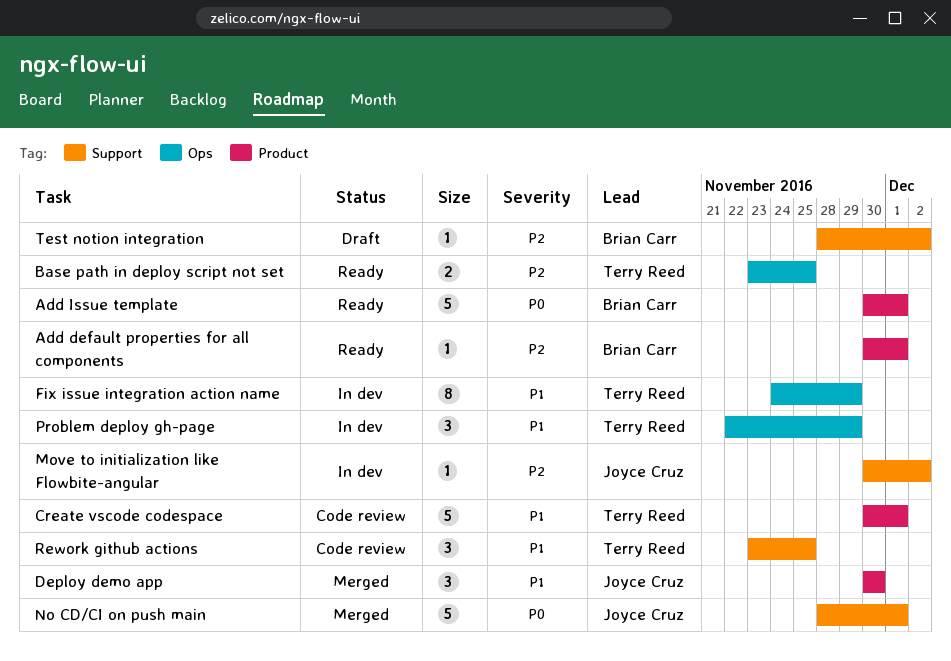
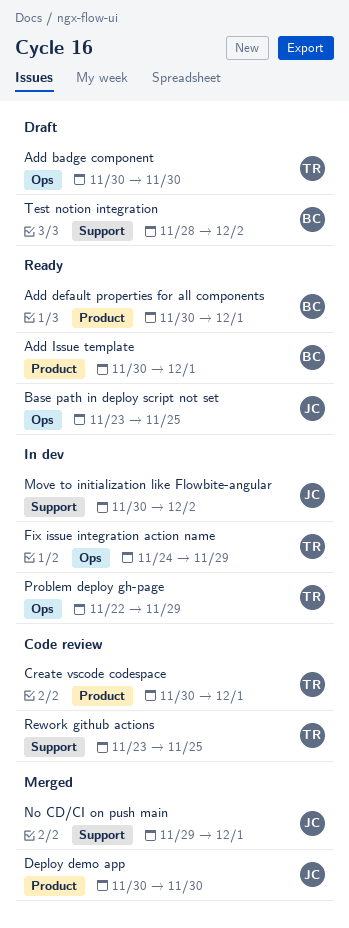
Add badge component: none -> present
Base path in deploy script not set, owner: Terry Reed -> Joyce Cruz
No CD/CI on push main, start: Nov 28 -> Nov 29

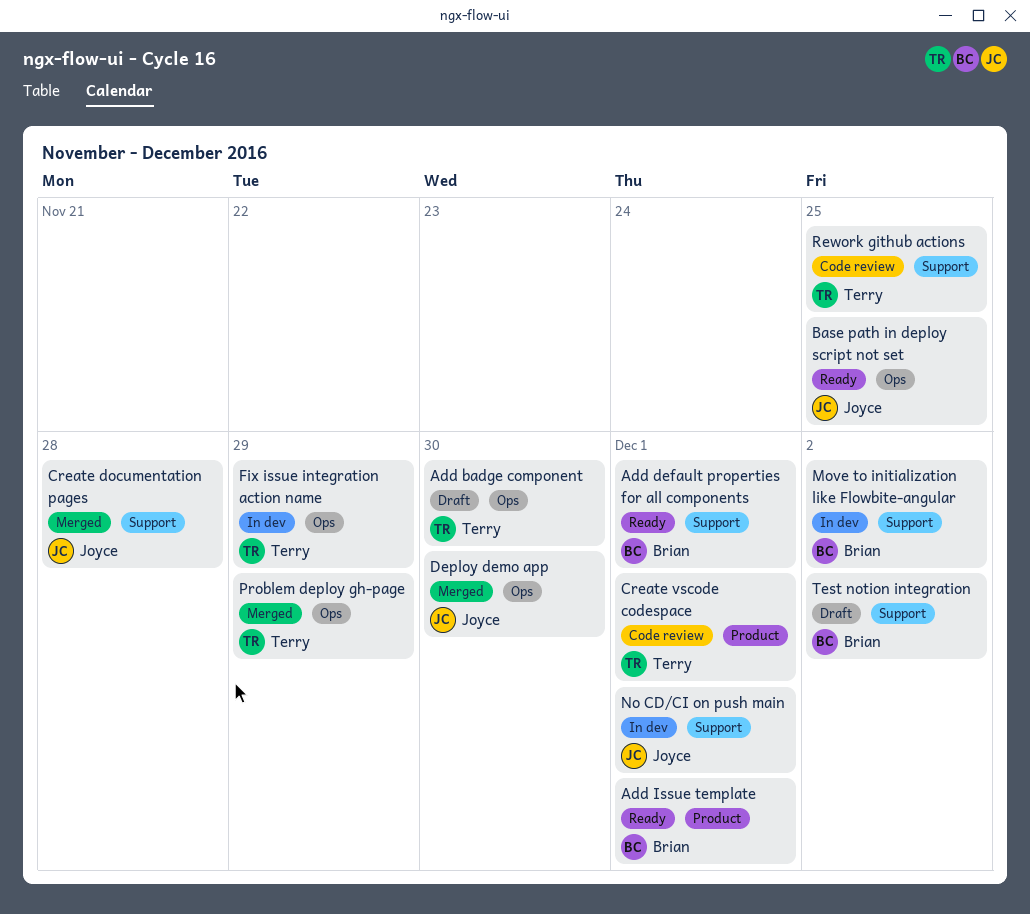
Add default properties for all components, label: Product -> Support
Create documentation pages: none -> present
Deploy demo app, label: Product -> Ops
Move to initialization like Flowbite-angular, owner: Joyce -> Brian
No CD/CI on push main, status: Merged -> In dev
Problem deploy gh-page, status: In dev -> Merged

